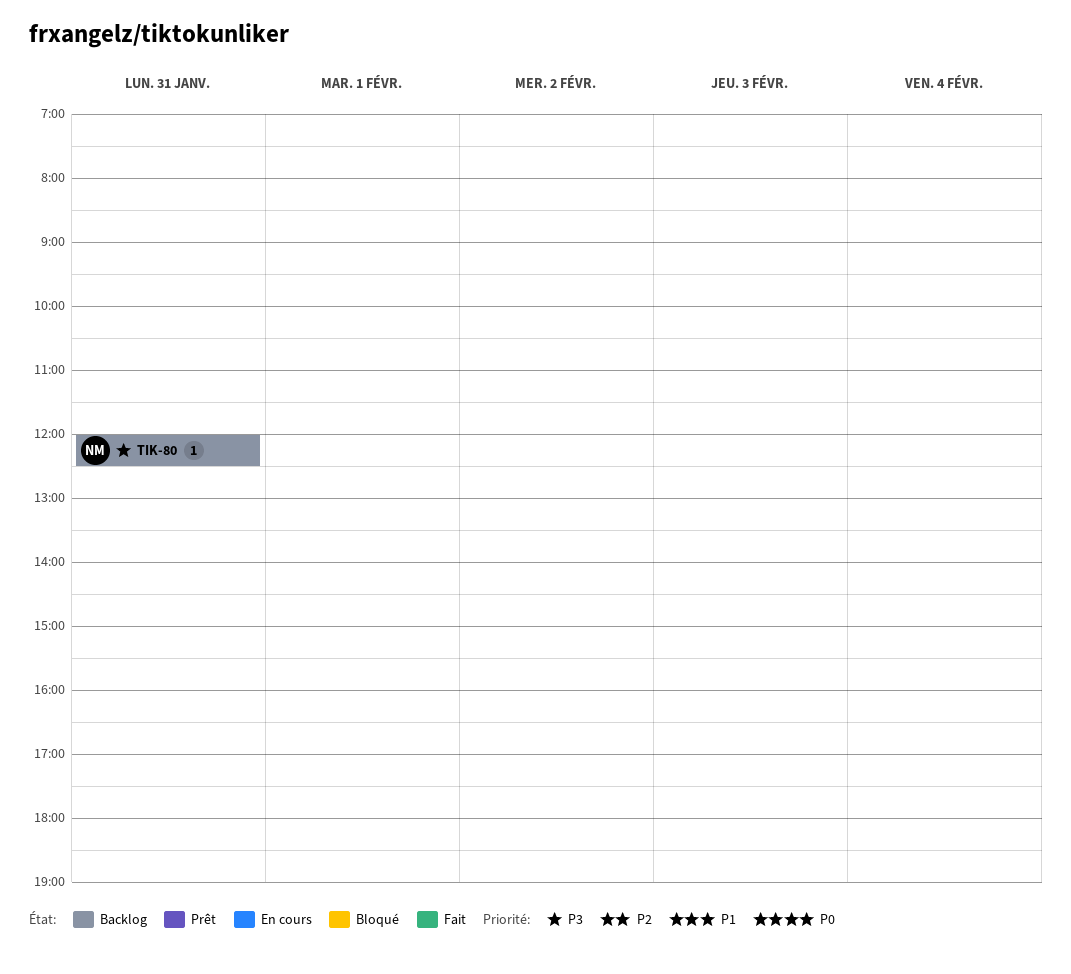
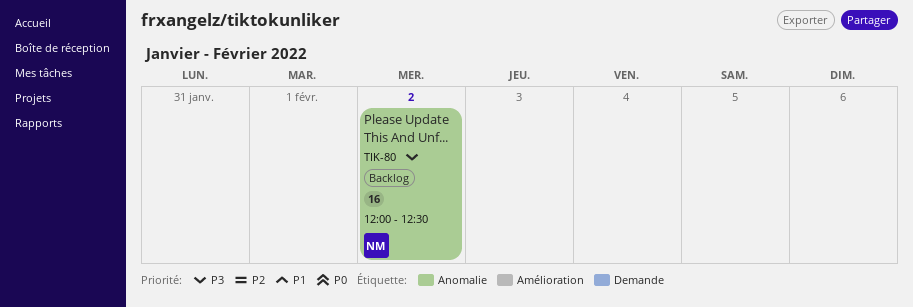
TIK-80, estimate: 1 -> 16
TIK-80, day: Jan 31 -> Feb 2

